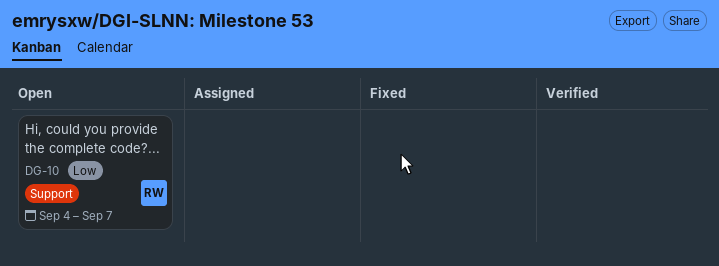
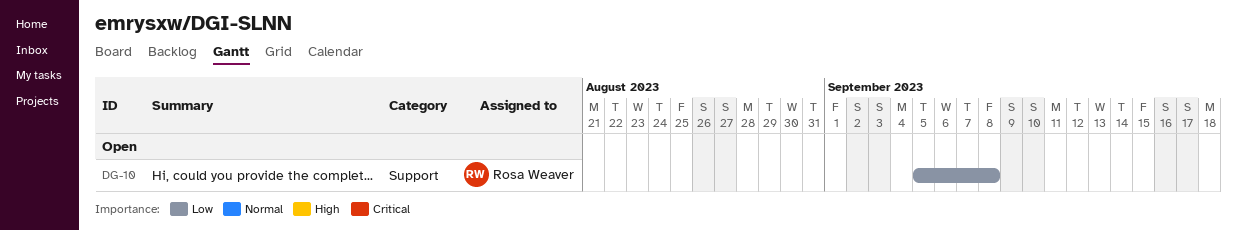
DG-10, start: Sep 4 -> Sep 5
DG-10, due: Sep 7 -> Sep 8

